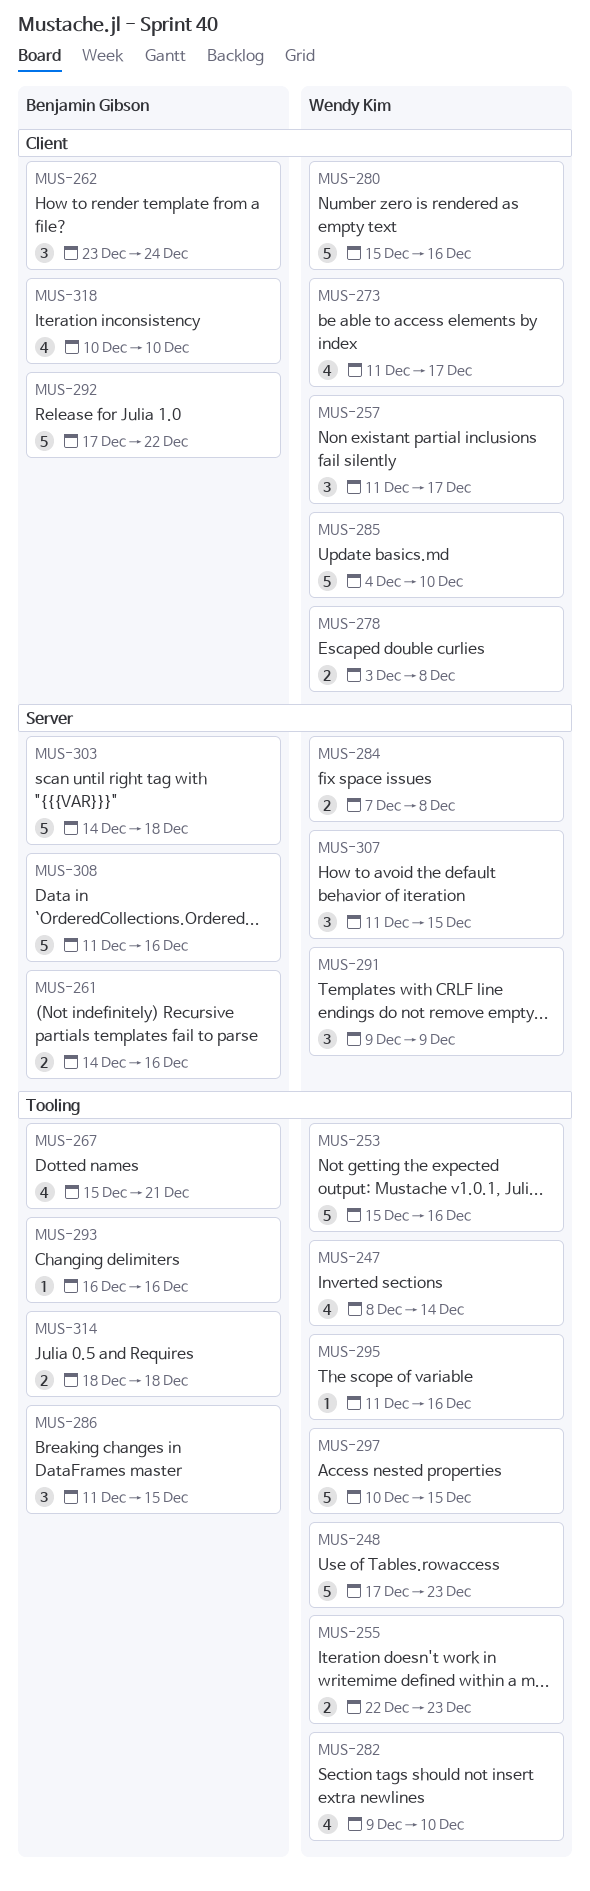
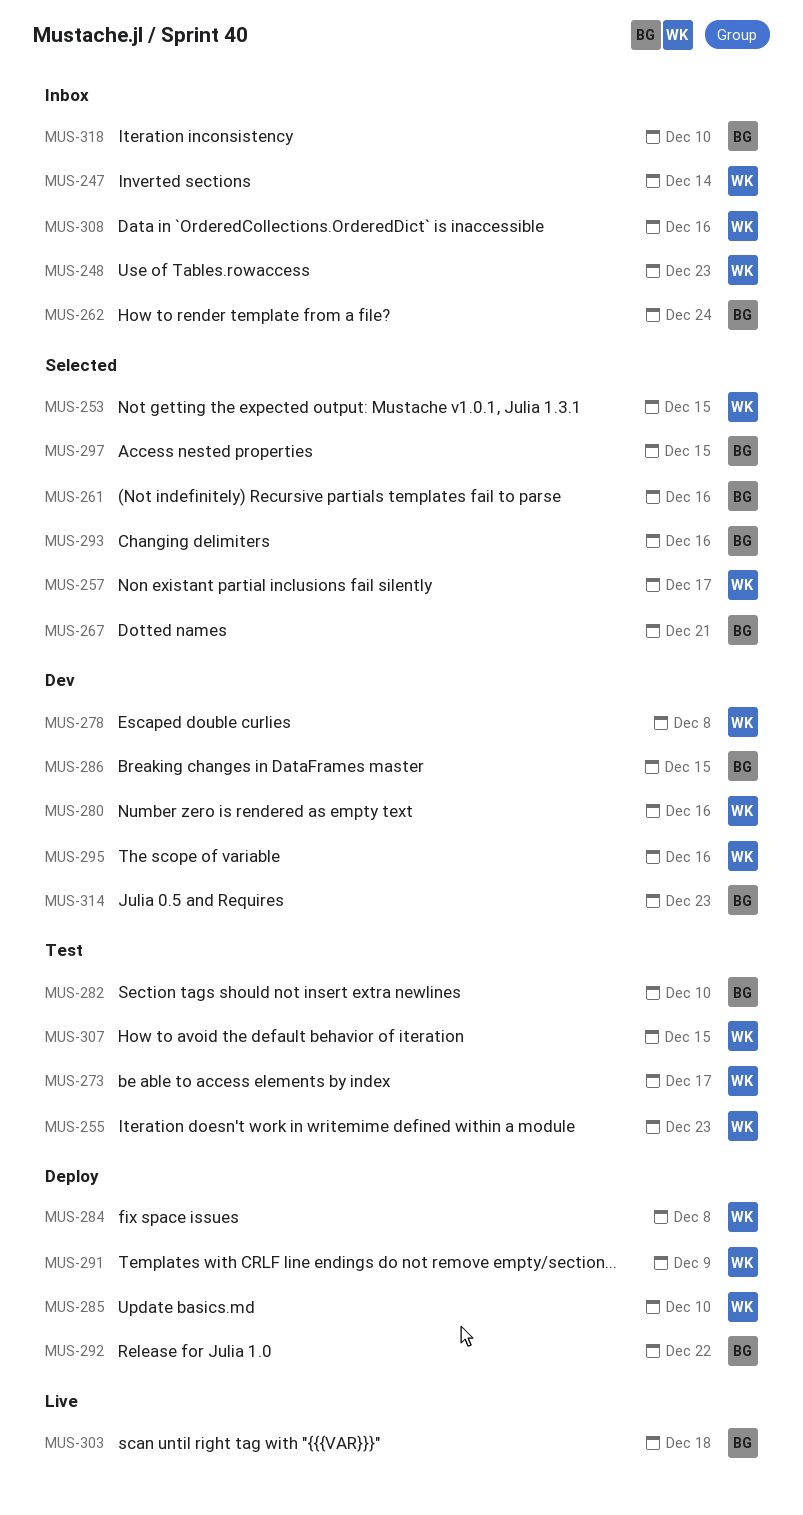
MUS-253, due: Dec 16 -> Dec 15
MUS-282, owner: Wendy Kim -> Benjamin Gibson
MUS-297, owner: Wendy Kim -> Benjamin Gibson
MUS-308, owner: Benjamin Gibson -> Wendy Kim
MUS-314, due: Dec 18 -> Dec 23

